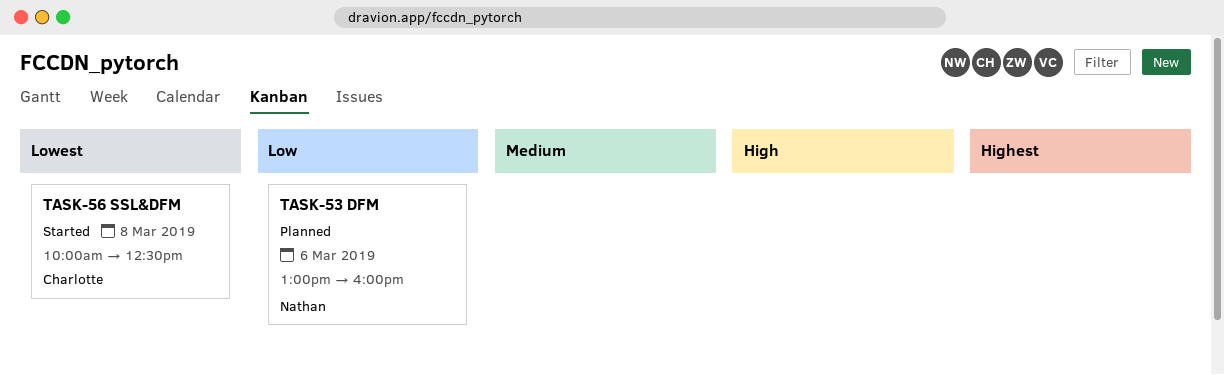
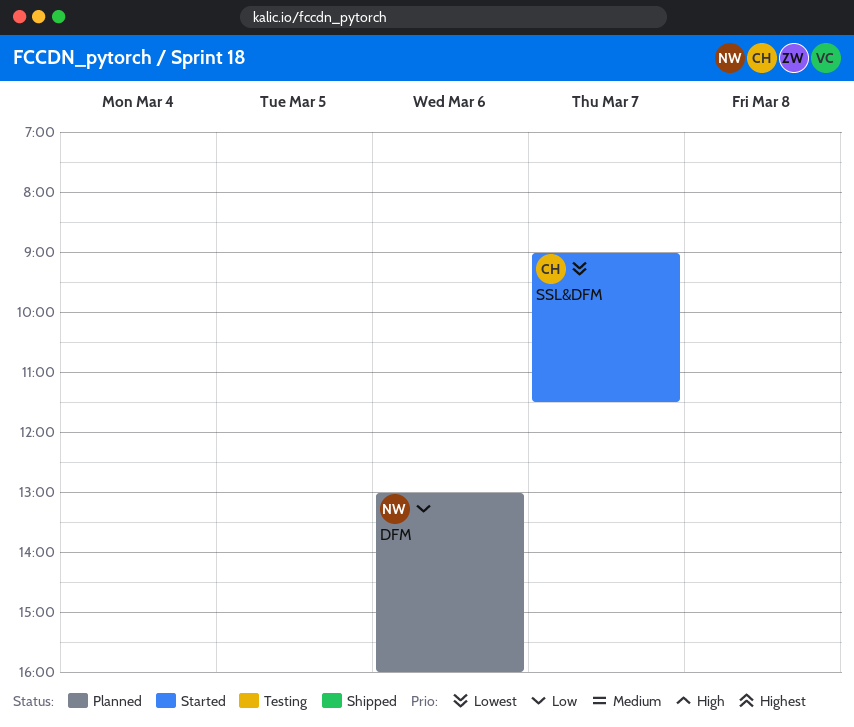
SSL&DFM, day: Mar 8 -> Mar 7
SSL&DFM, begins: 10:00 -> 09:00
SSL&DFM, ends: 12:30 -> 11:30

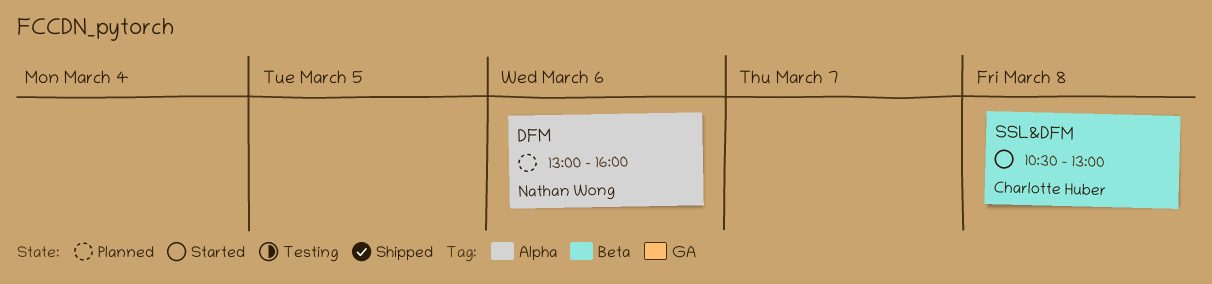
SSL&DFM, day: Mar 7 -> Mar 8
SSL&DFM, begins: 09:00 -> 10:30
SSL&DFM, ends: 11:30 -> 13:00

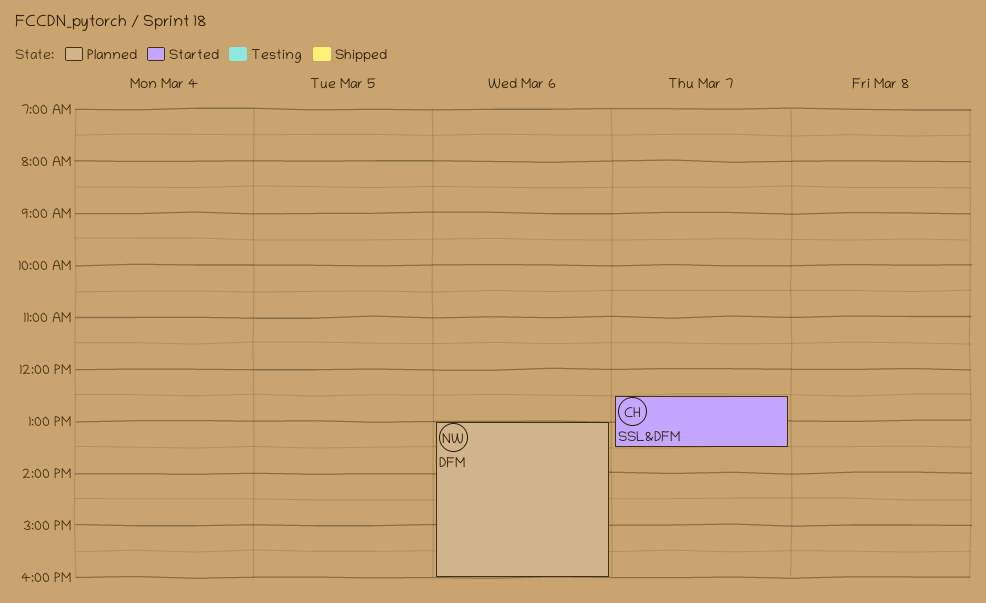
SSL&DFM, day: Mar 8 -> Mar 7
SSL&DFM, begins: 10:30 -> 12:30
SSL&DFM, ends: 13:00 -> 13:30

